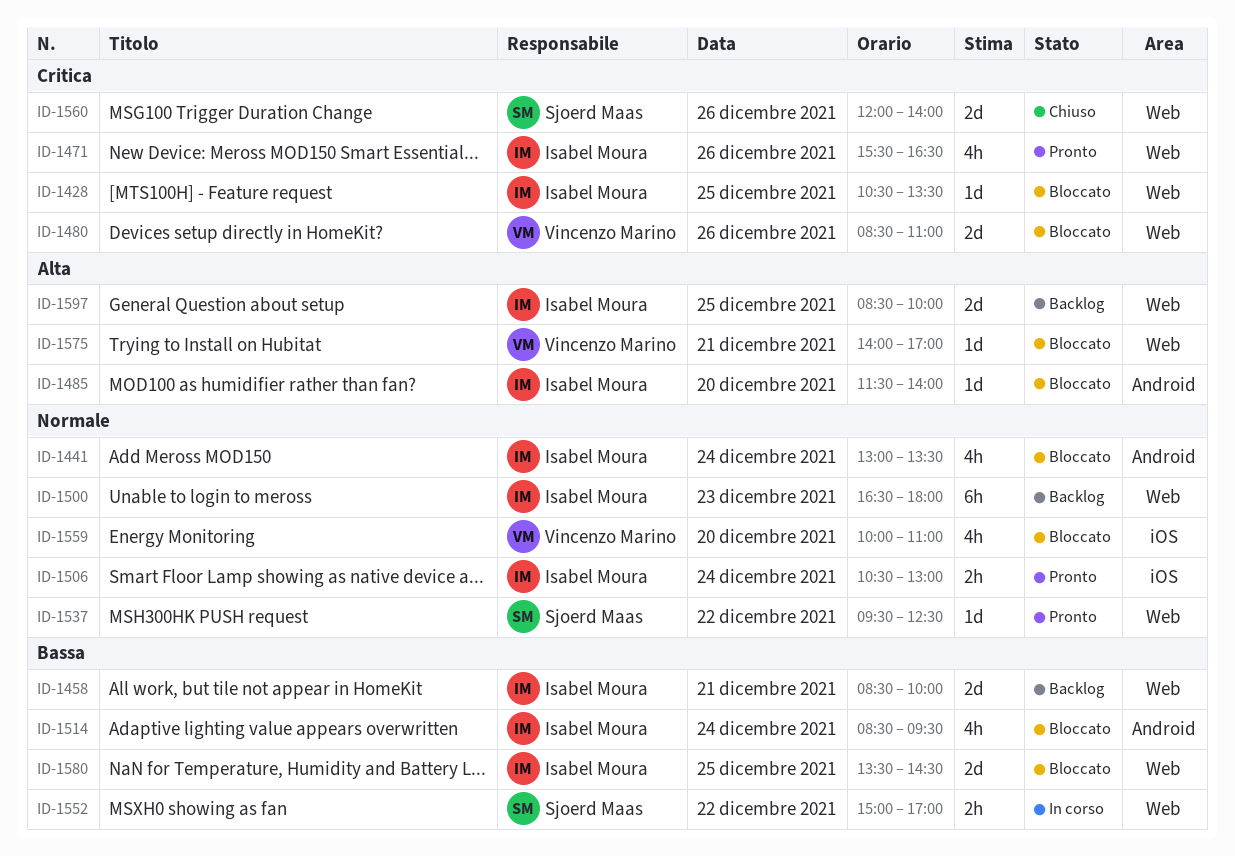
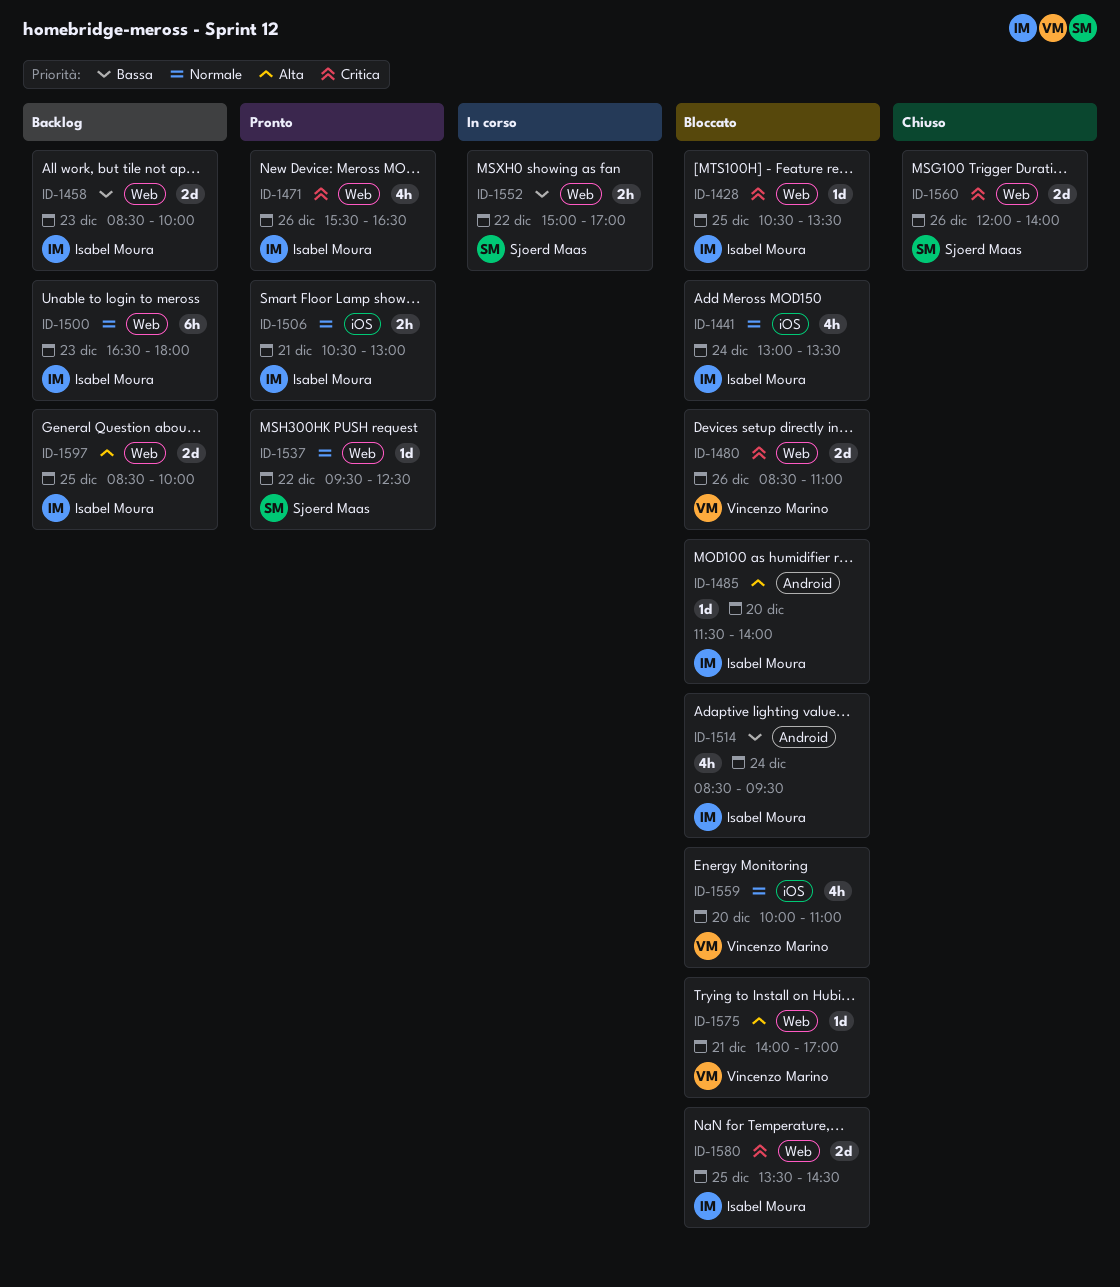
ID-1441, label: Android -> iOS
ID-1458, day: Dec 21 -> Dec 23
ID-1506, day: Dec 24 -> Dec 21
ID-1580, priority: Bassa -> Critica

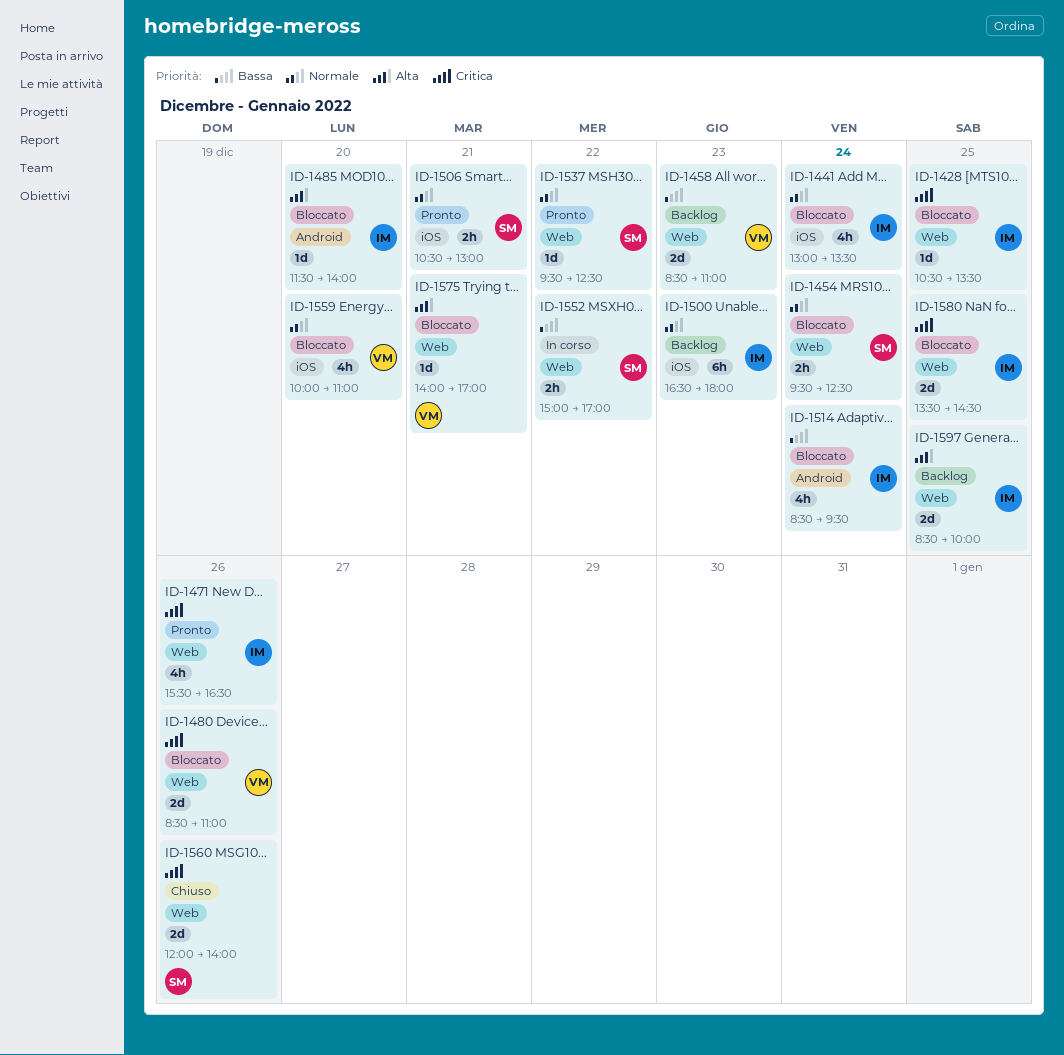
ID-1454: none -> present
ID-1458, owner: Isabel Moura -> Vincenzo Marino
ID-1458, ends: 10:00 -> 11:00
ID-1500, label: Web -> iOS
ID-1506, owner: Isabel Moura -> Sjoerd Maas

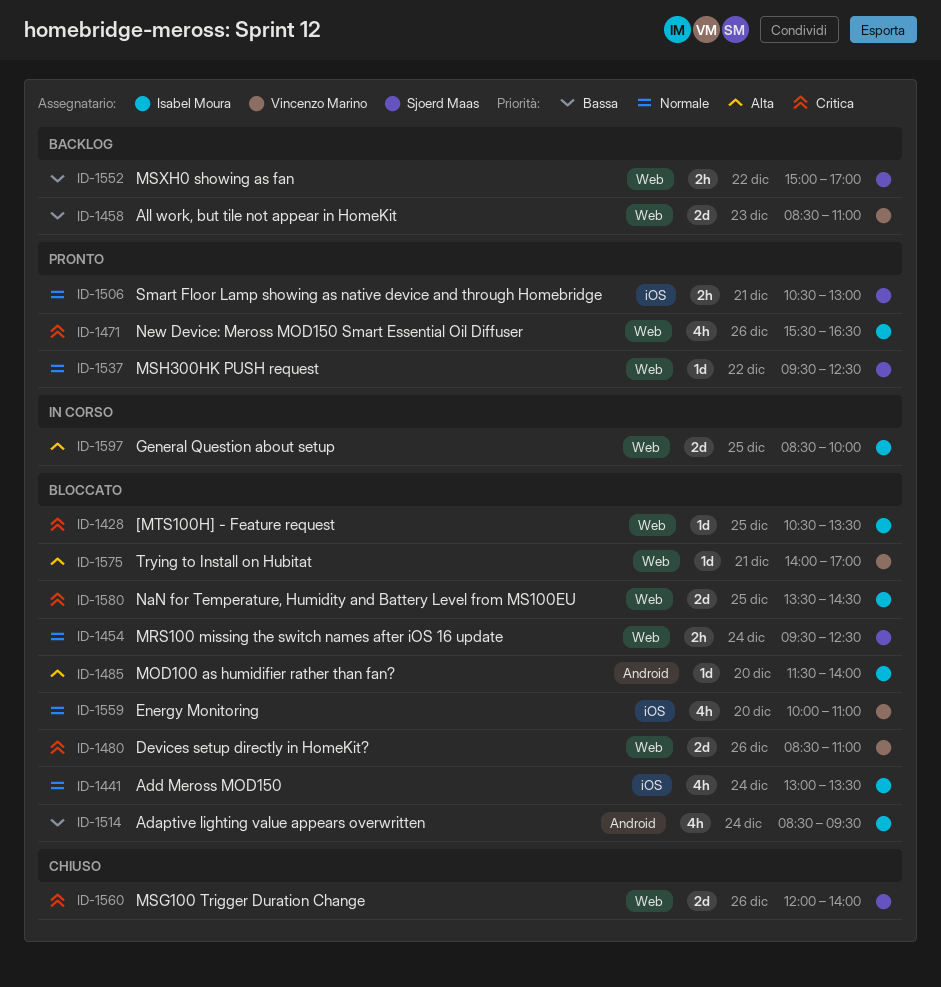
ID-1500: present -> none
ID-1552, status: In corso -> Backlog
ID-1597, status: Backlog -> In corso

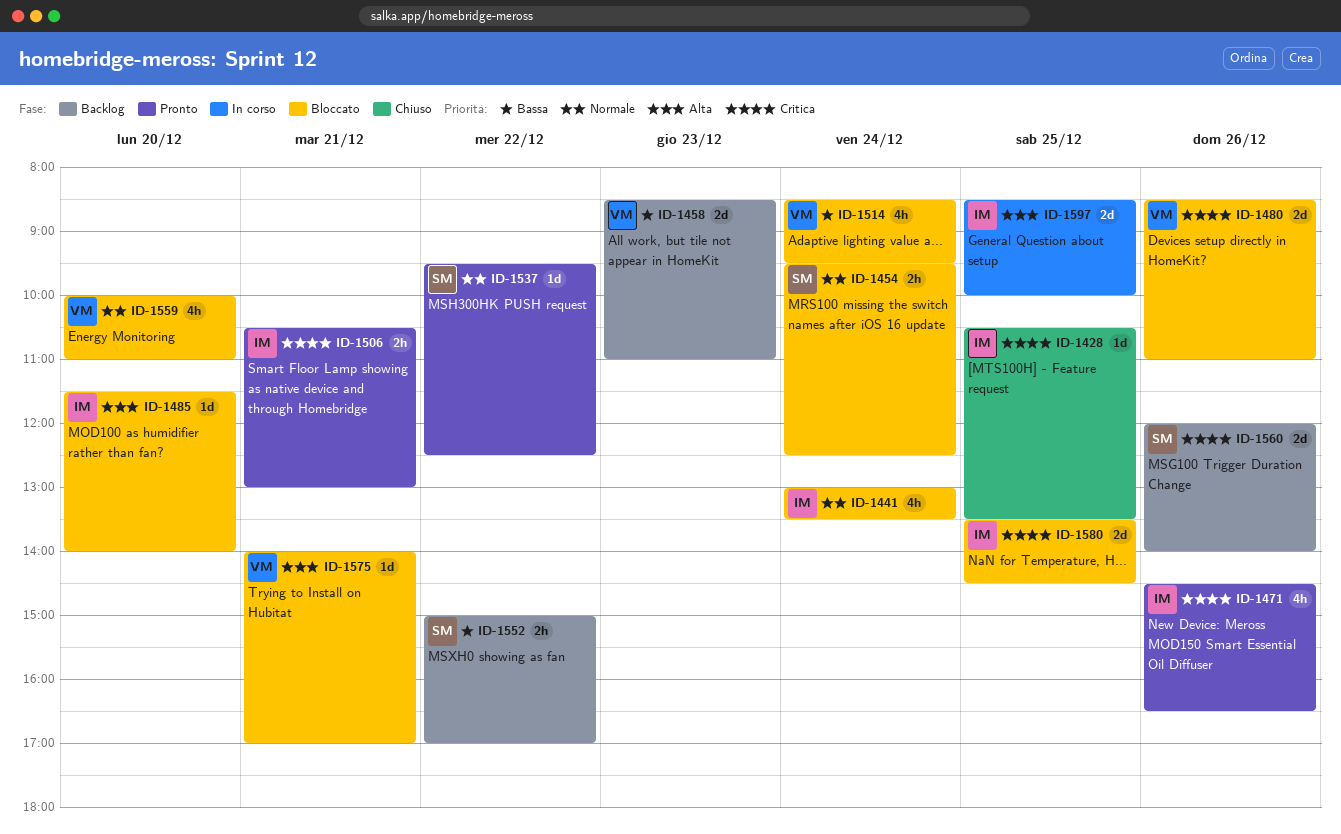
ID-1428, status: Bloccato -> Chiuso
ID-1471, begins: 15:30 -> 14:30
ID-1506, owner: Sjoerd Maas -> Isabel Moura
ID-1506, priority: Normale -> Critica
ID-1514, owner: Isabel Moura -> Vincenzo Marino
ID-1560, status: Chiuso -> Backlog

